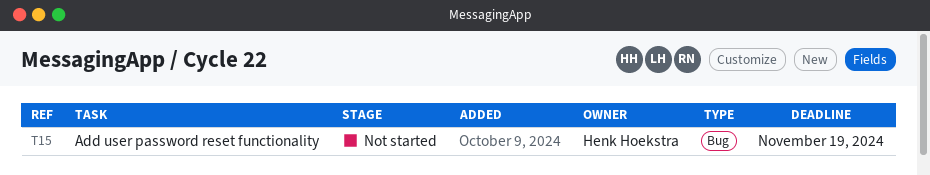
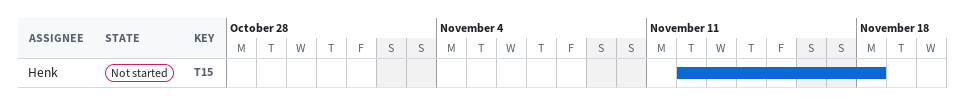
T15, due: Nov 19 -> Nov 18

